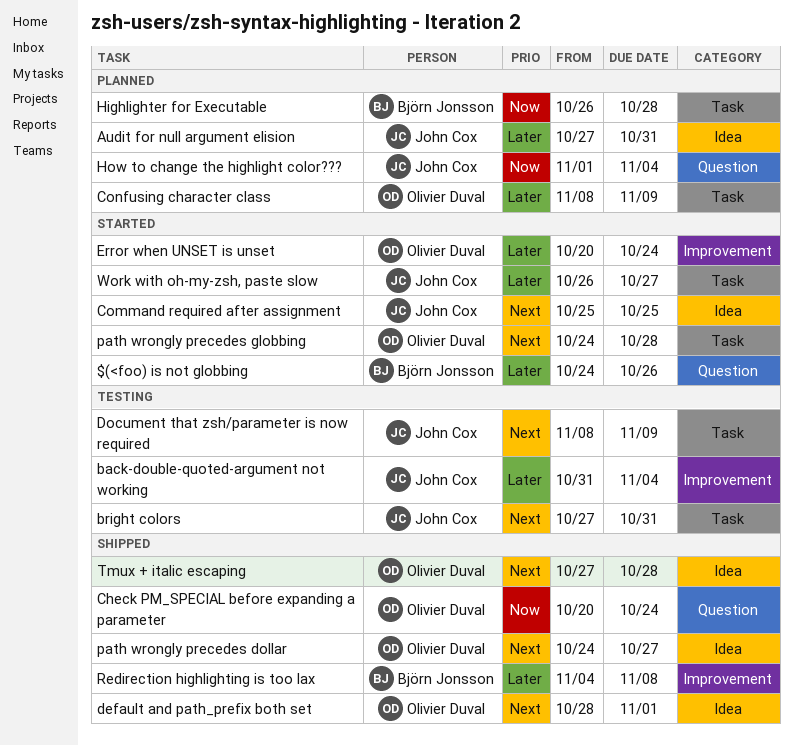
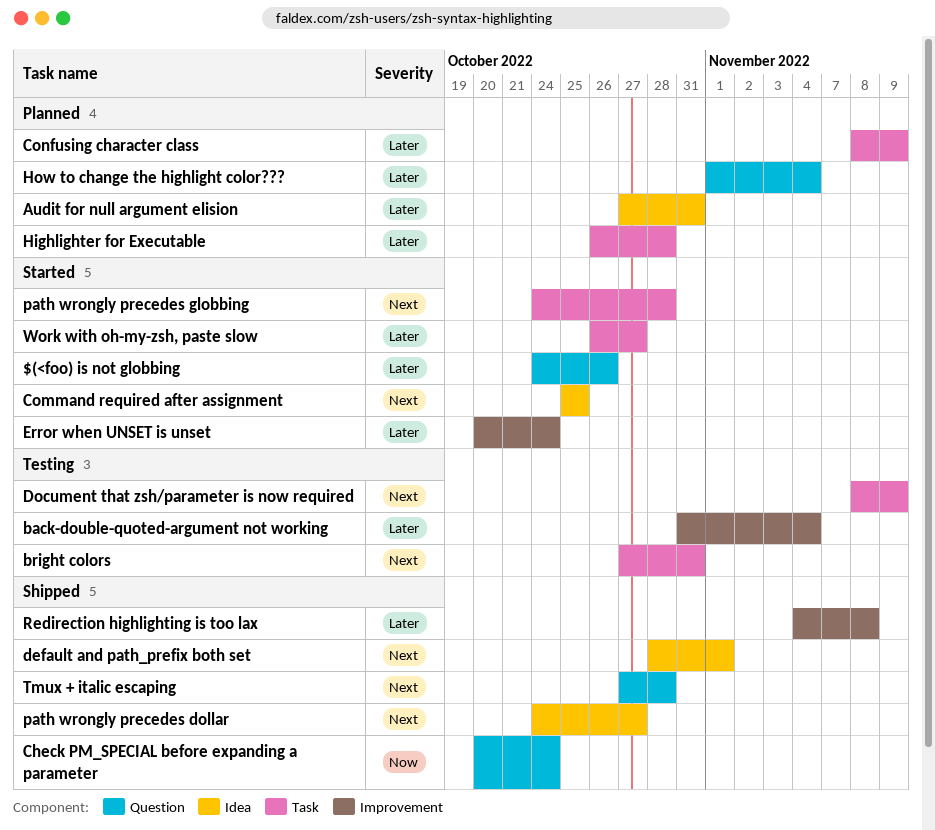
Highlighter for Executable, priority: Now -> Later
How to change the highlight color???, priority: Now -> Later
Tmux + italic escaping, label: Idea -> Question

